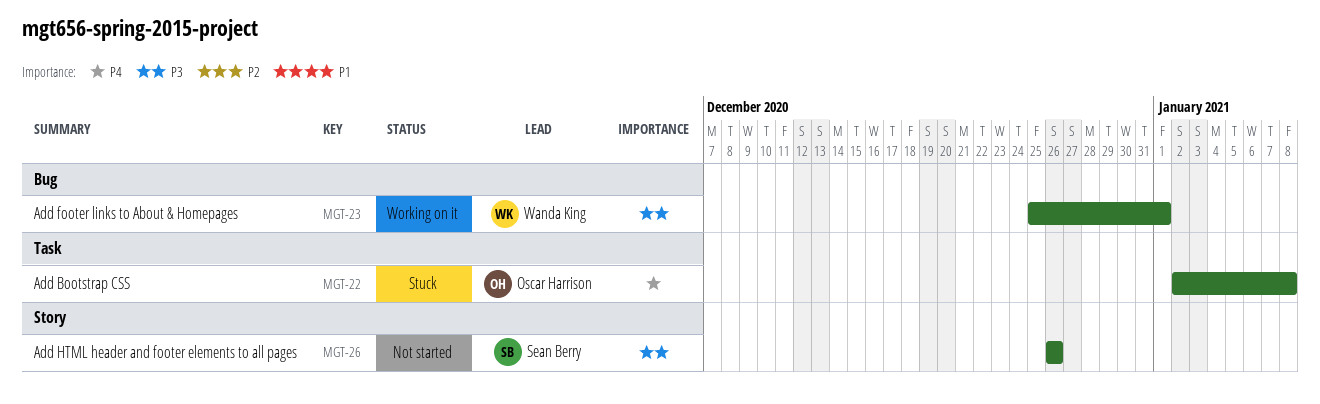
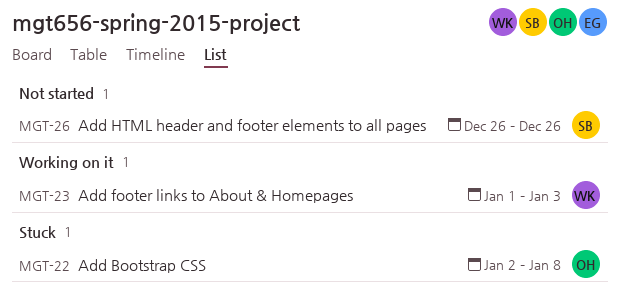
MGT-23, start: Dec 25 -> Jan 1
MGT-23, due: Jan 1 -> Jan 3

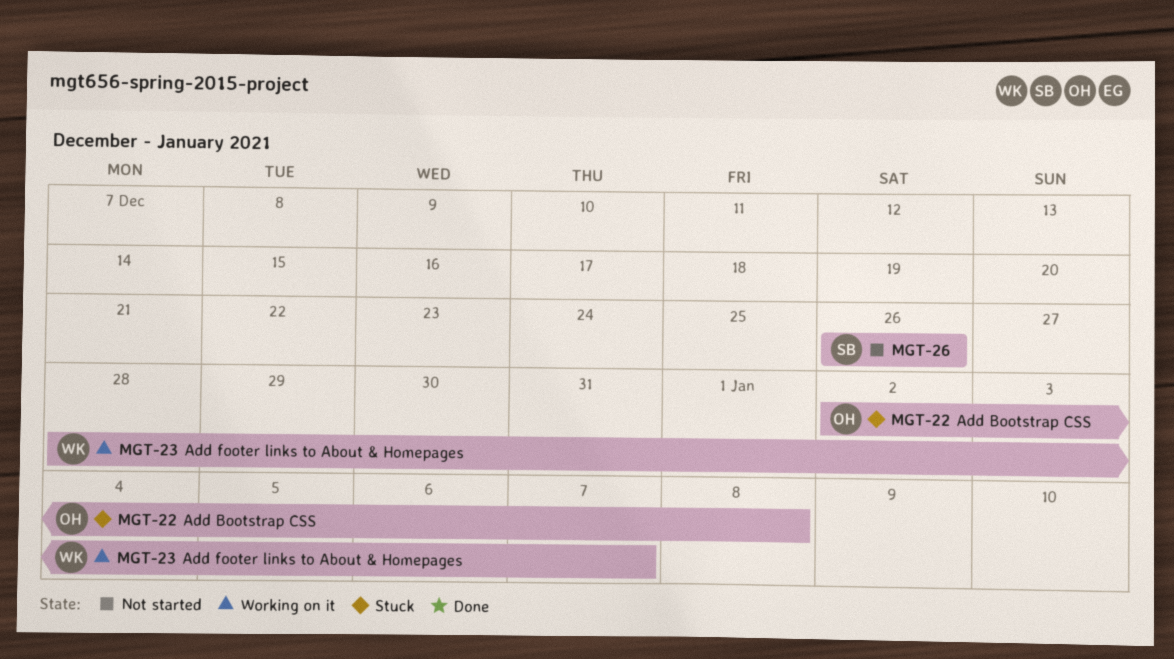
MGT-23, start: Jan 1 -> Dec 28
MGT-23, due: Jan 3 -> Jan 7

